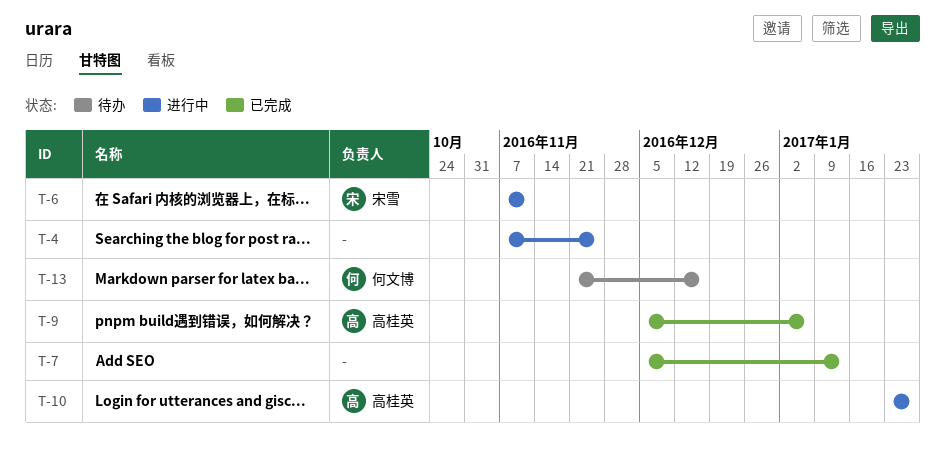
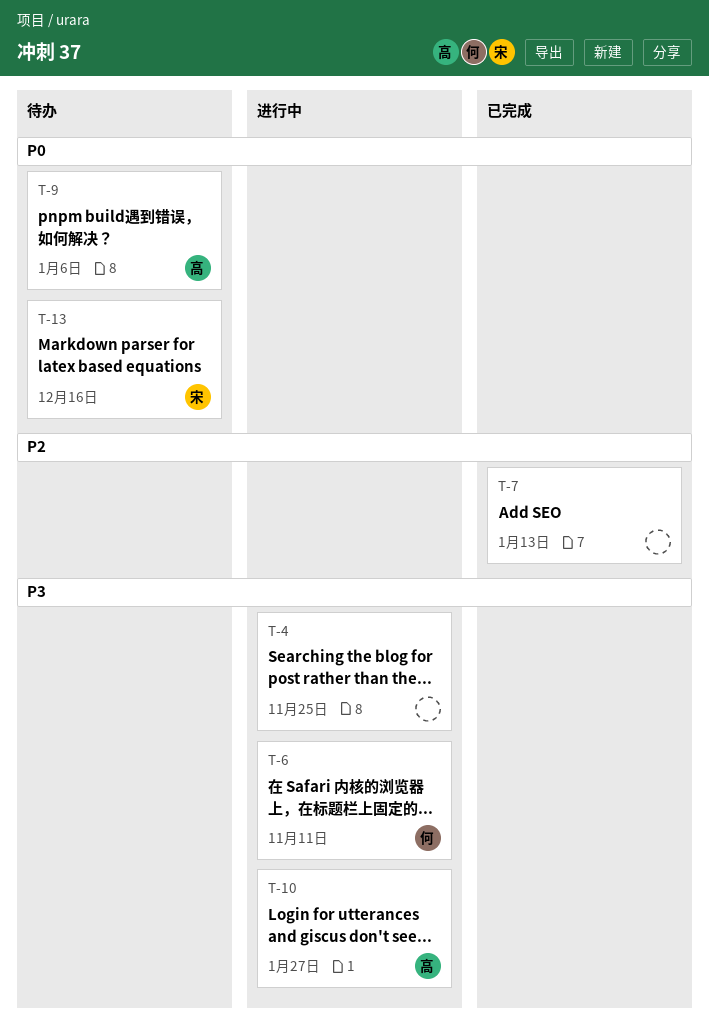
T-6, owner: 宋雪 -> 何文博
T-9, status: 已完成 -> 待办
T-13, owner: 何文博 -> 宋雪

